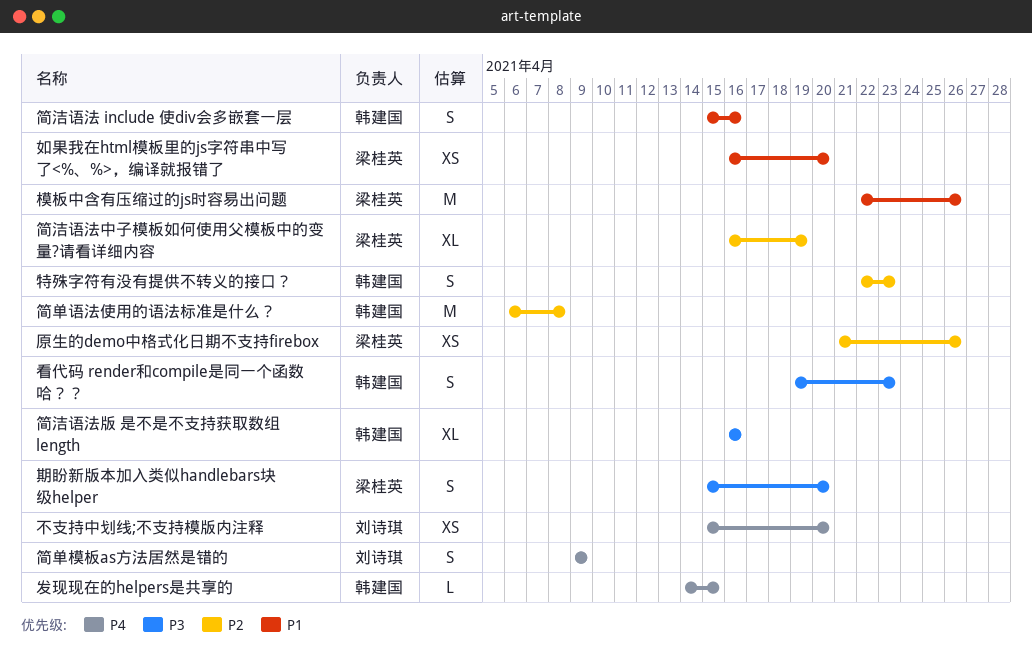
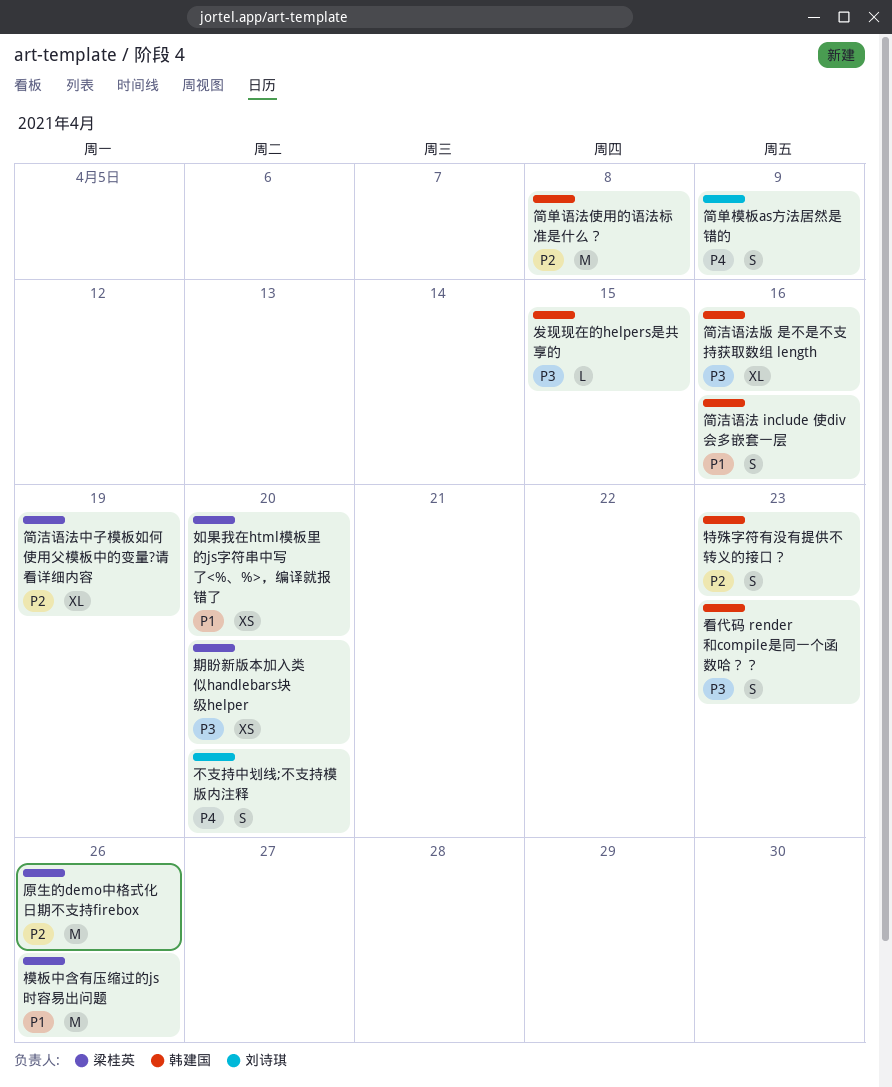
不支持中划线;不支持模版内注释, estimate: XS -> S
原生的demo中格式化日期不支持firebox, estimate: XS -> M
发现现在的helpers是共享的, priority: P4 -> P3
期盼新版本加入类似handlebars块级helper, estimate: S -> XS

